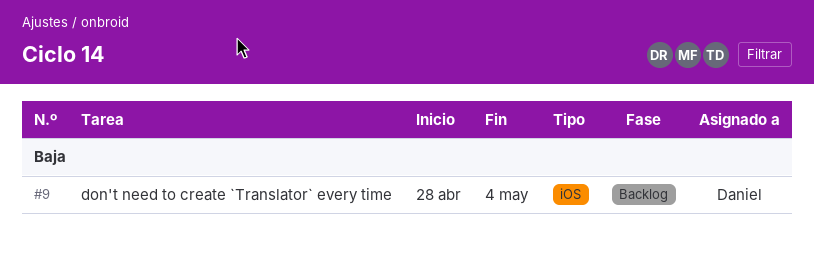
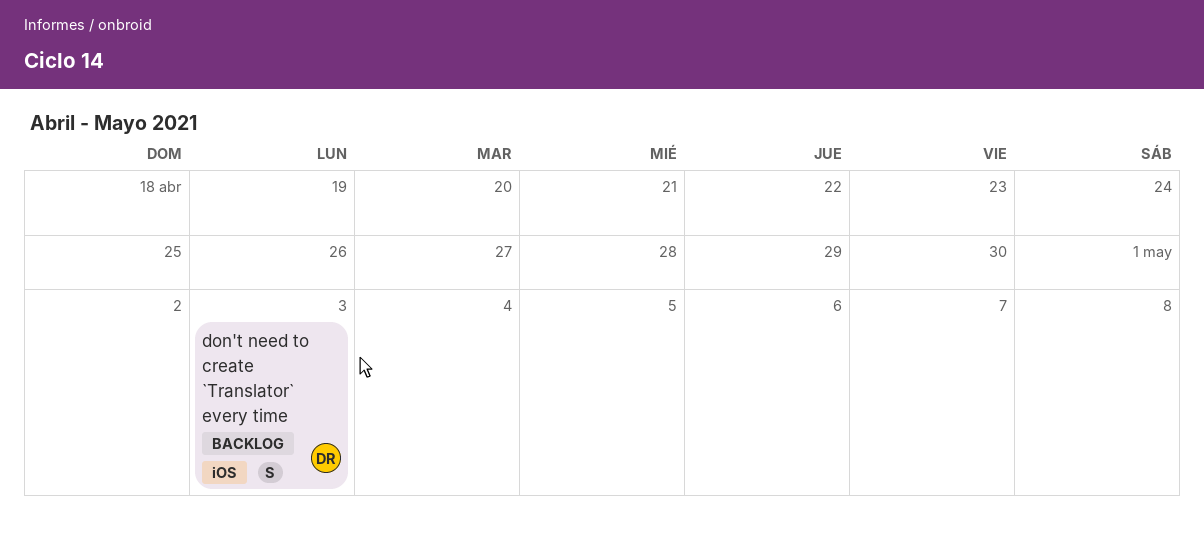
don't need to create `Translator` every time, due: May 4 -> May 3

